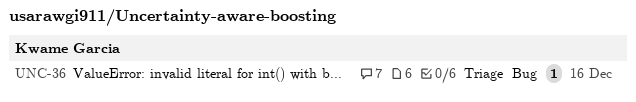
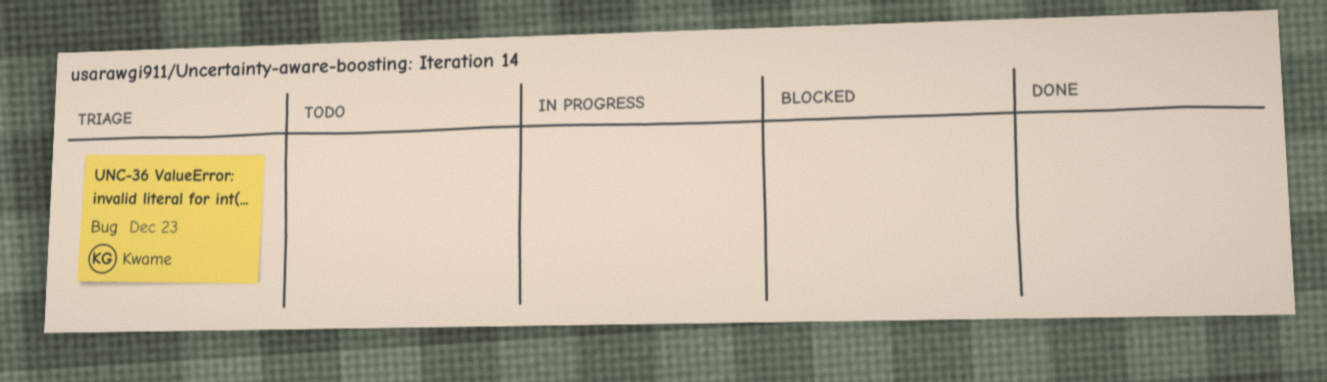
UNC-36, due: Dec 16 -> Dec 23

